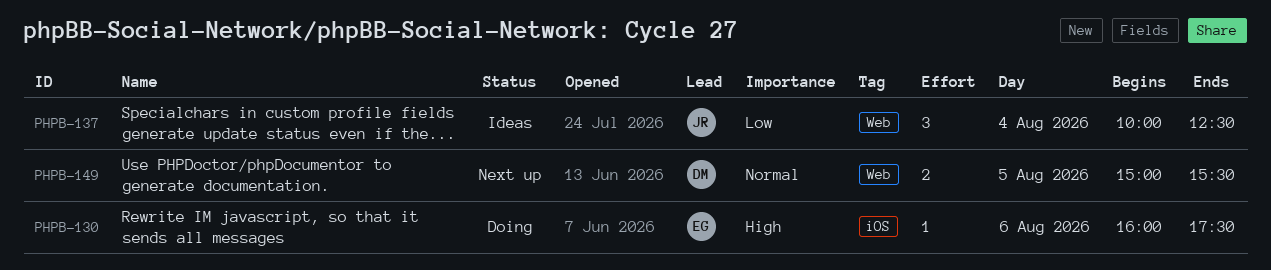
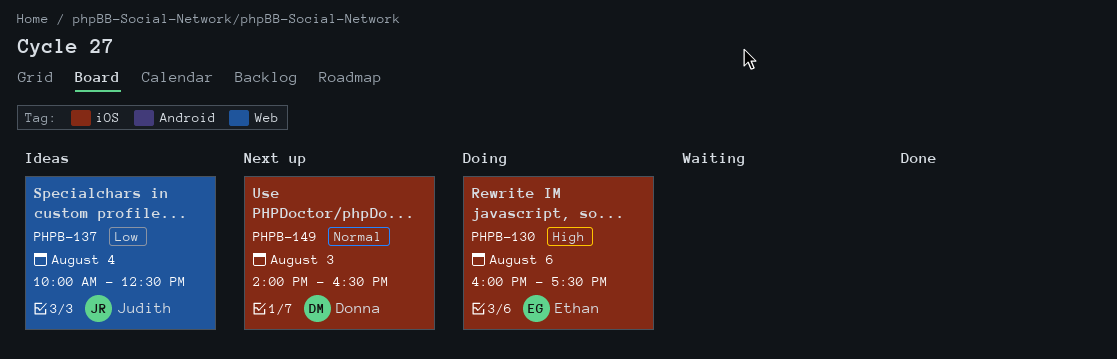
PHPB-149, label: Web -> iOS
PHPB-149, day: Aug 5 -> Aug 3
PHPB-149, begins: 15:00 -> 14:00
PHPB-149, ends: 15:30 -> 16:30

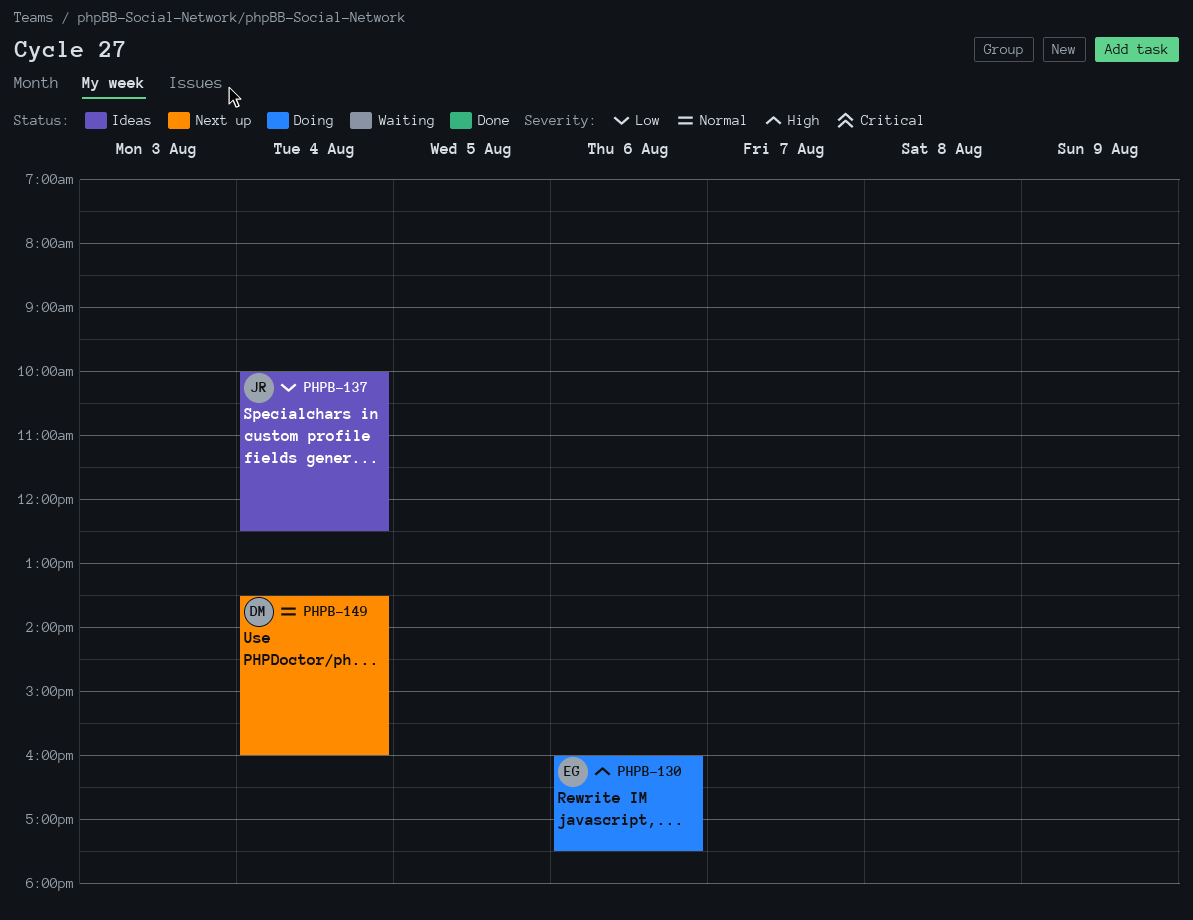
PHPB-149, day: Aug 3 -> Aug 4
PHPB-149, begins: 14:00 -> 13:30
PHPB-149, ends: 16:30 -> 16:00

